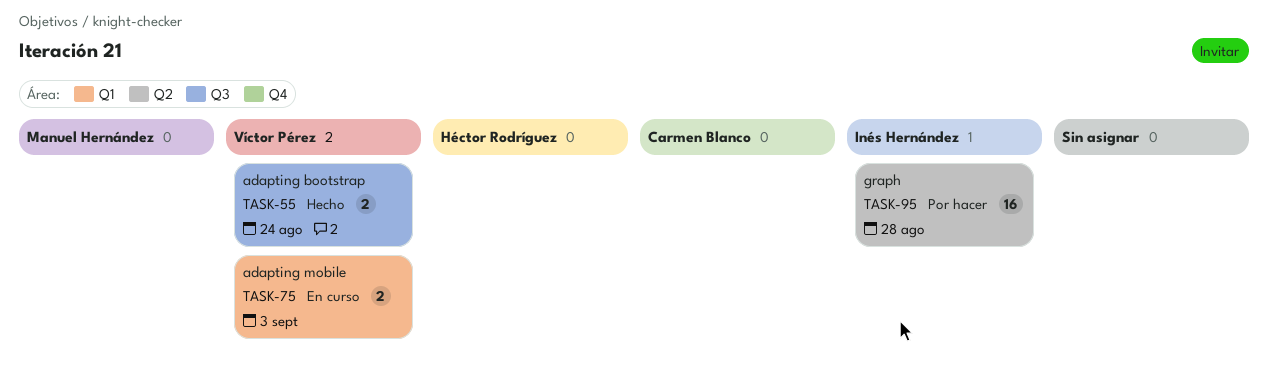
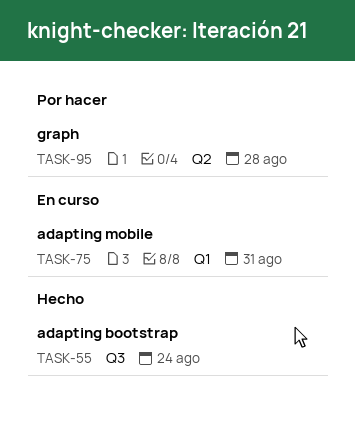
TASK-75, due: Sep 3 -> Aug 31

